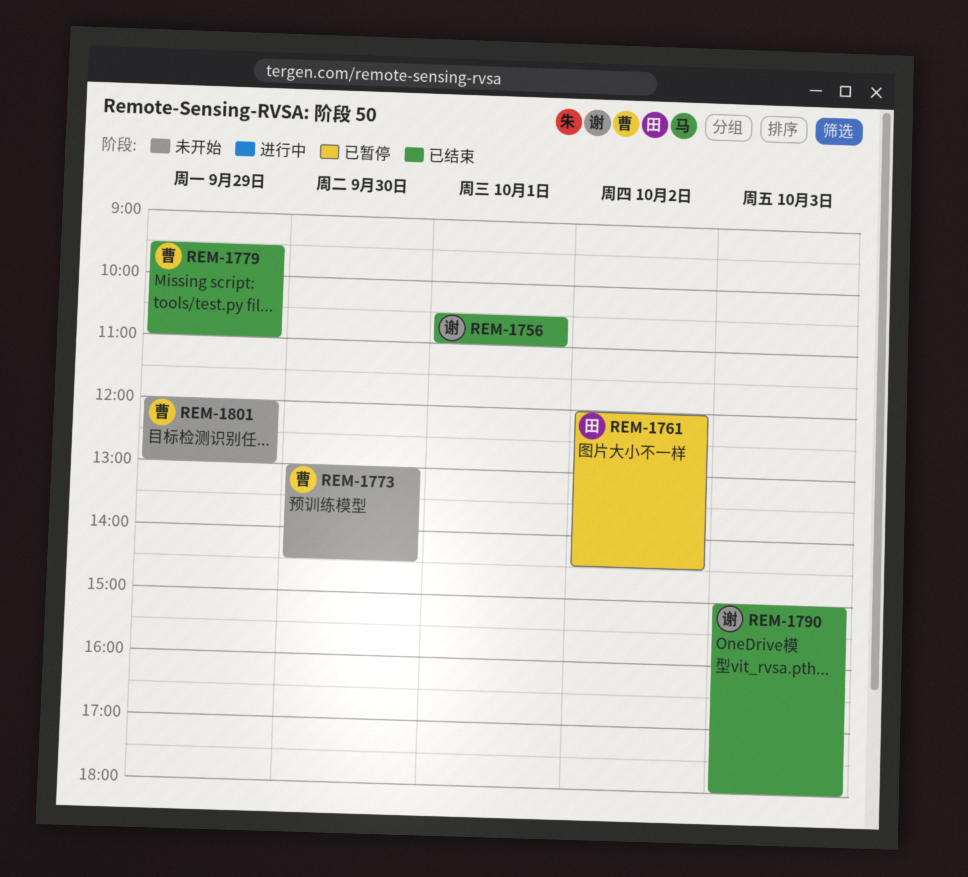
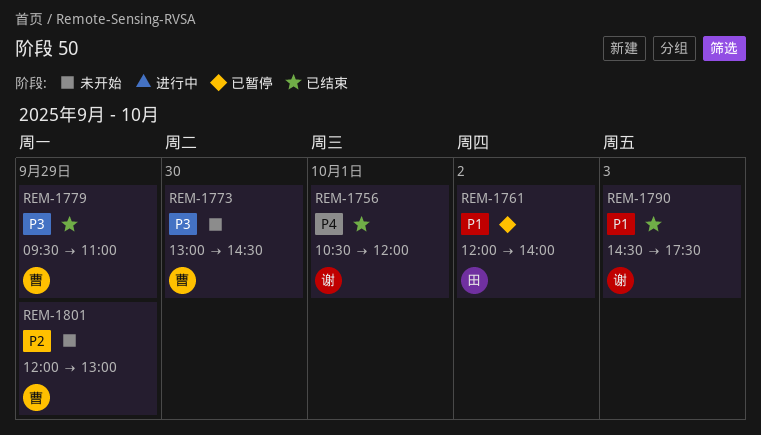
REM-1756, ends: 11:00 -> 12:00
REM-1761, ends: 14:30 -> 14:00
REM-1790, begins: 15:00 -> 14:30
REM-1790, ends: 18:00 -> 17:30

